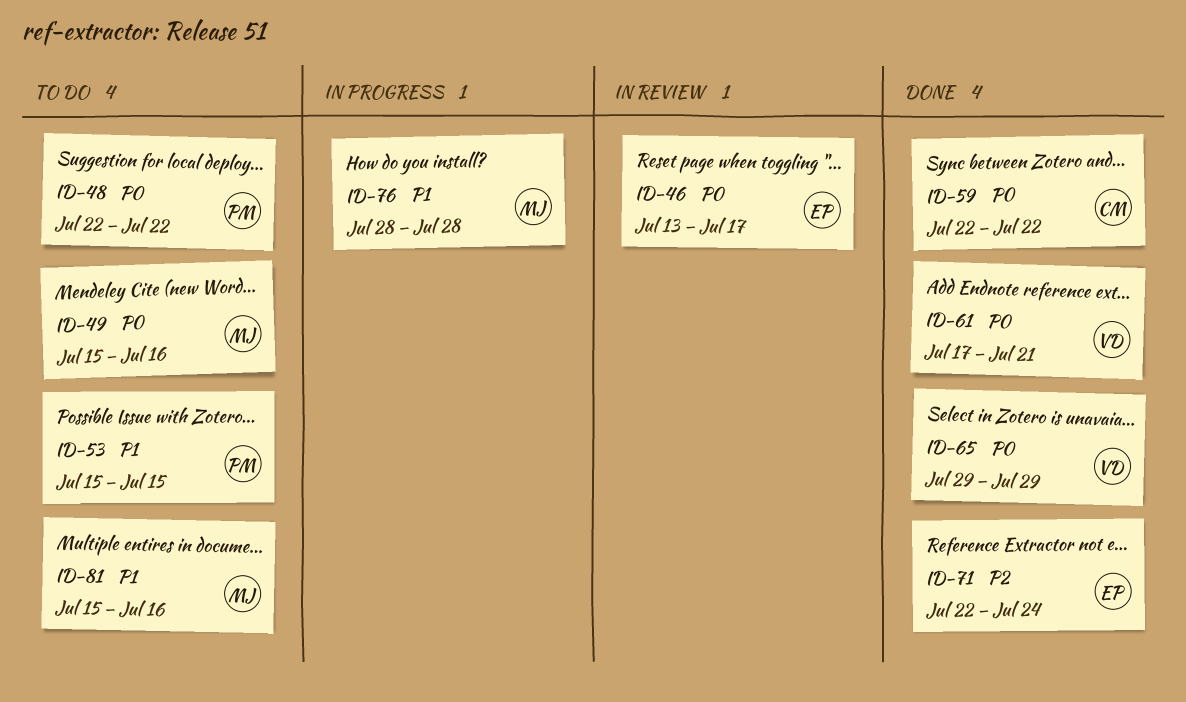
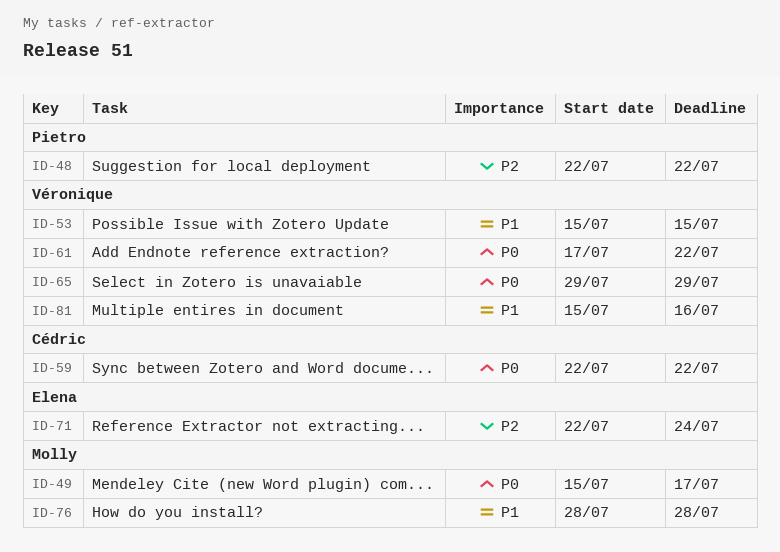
ID-46: present -> none
ID-48, priority: P0 -> P2
ID-49, due: Jul 16 -> Jul 17
ID-53, owner: Pietro -> Véronique
ID-61, due: Jul 21 -> Jul 22
ID-81, owner: Molly -> Véronique

